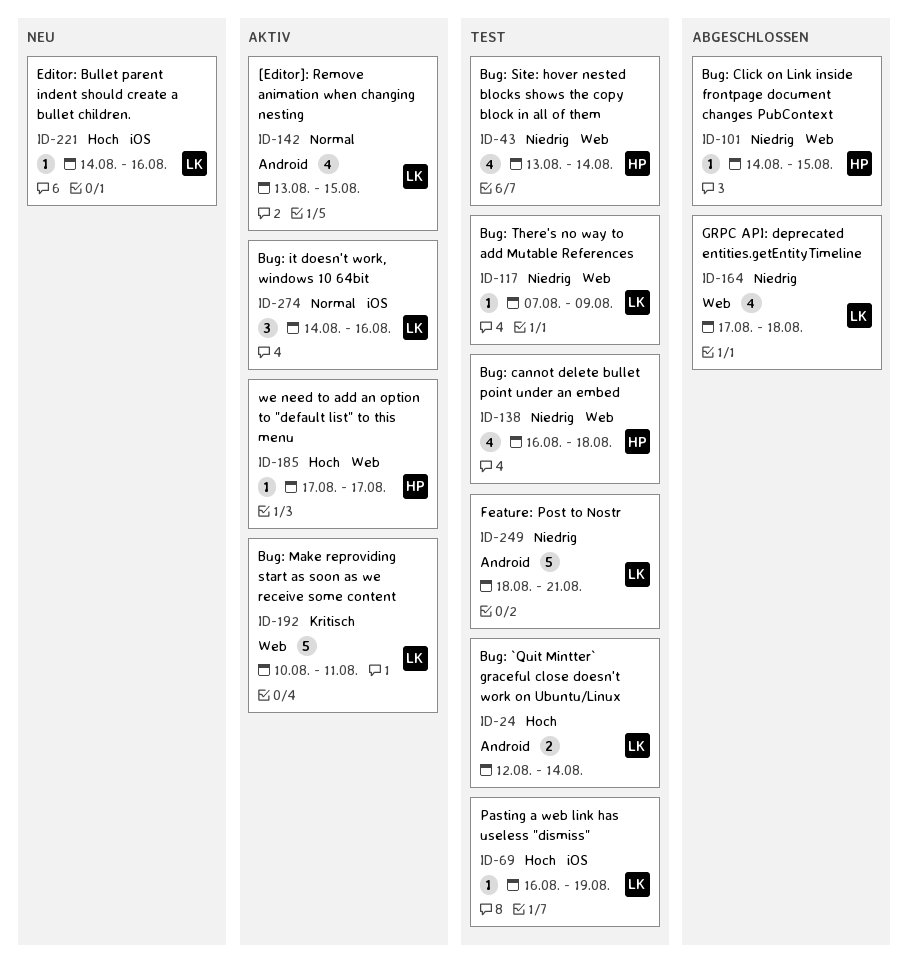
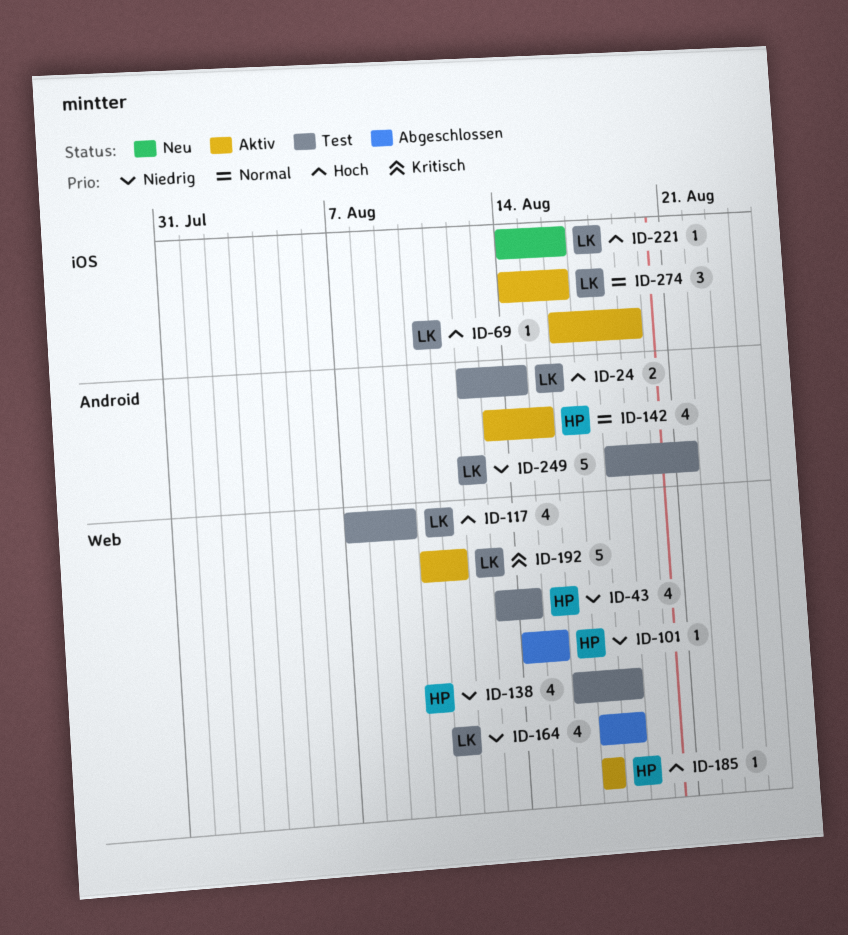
ID-69, status: Test -> Aktiv
ID-117, priority: Niedrig -> Hoch
ID-117, estimate: 1 -> 4
ID-142, owner: LK -> HP

